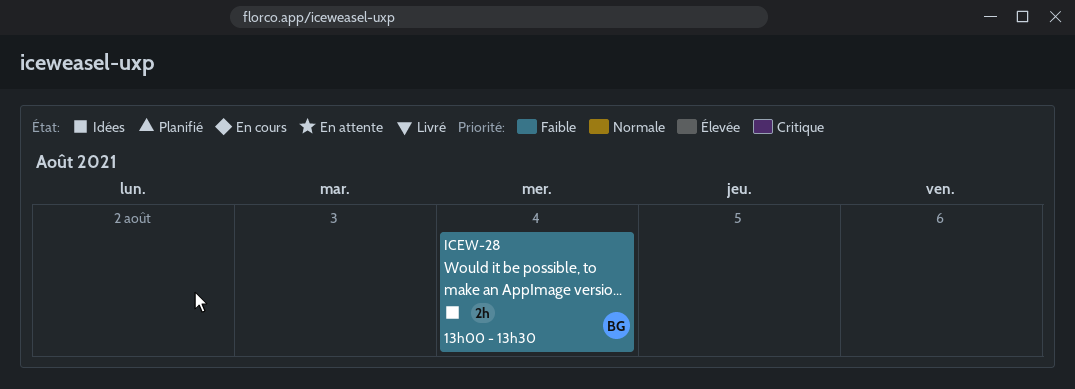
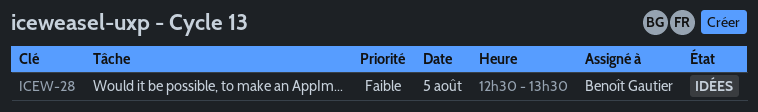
ICEW-28, day: Aug 4 -> Aug 5
ICEW-28, begins: 13:00 -> 12:30

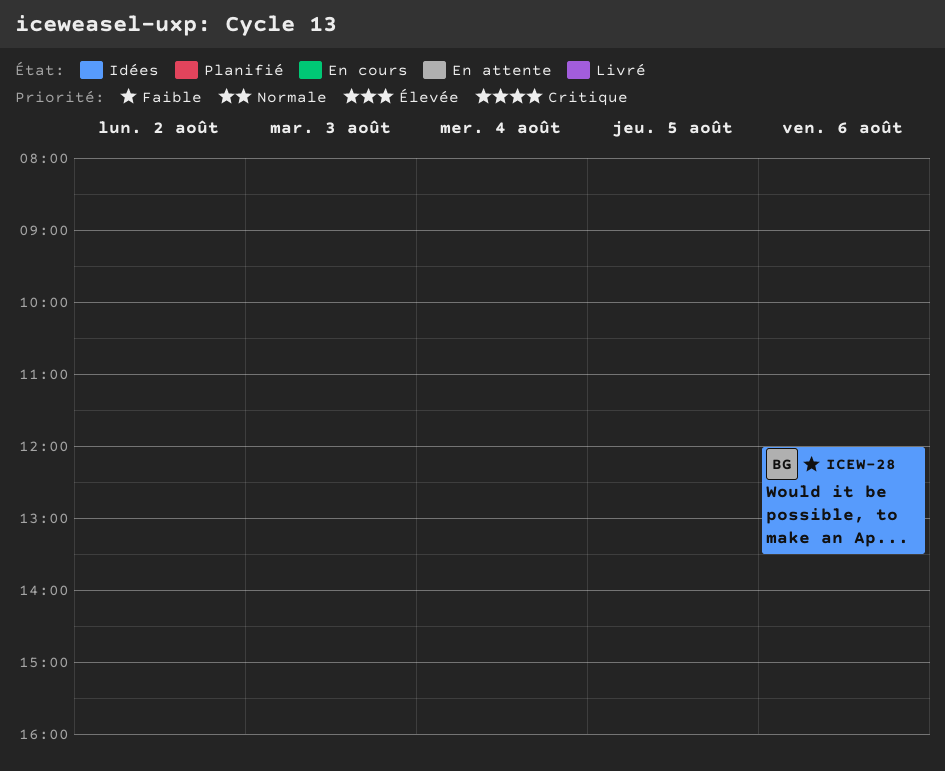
ICEW-28, day: Aug 5 -> Aug 6
ICEW-28, begins: 12:30 -> 12:00

